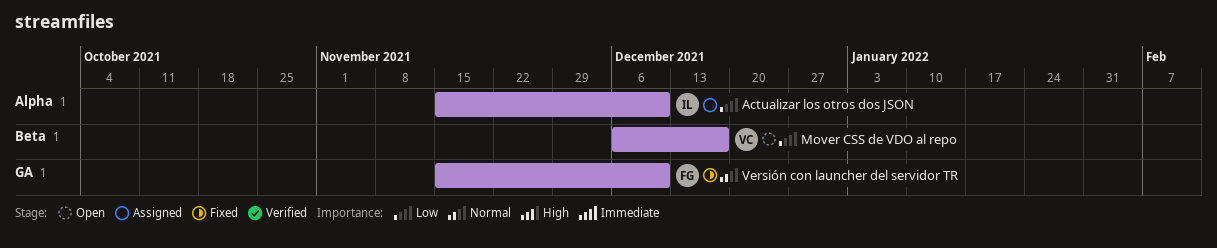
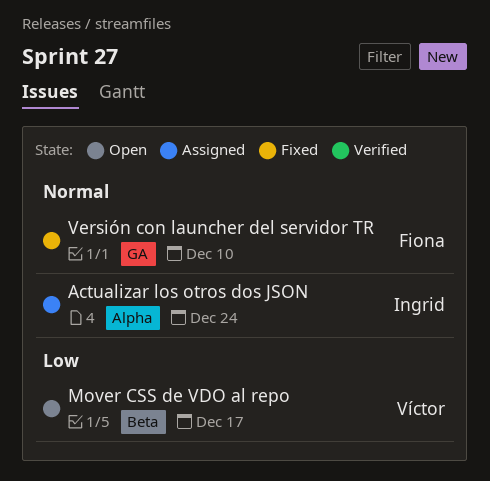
Actualizar los otros dos JSON, priority: Low -> Normal
Actualizar los otros dos JSON, due: Dec 10 -> Dec 24

